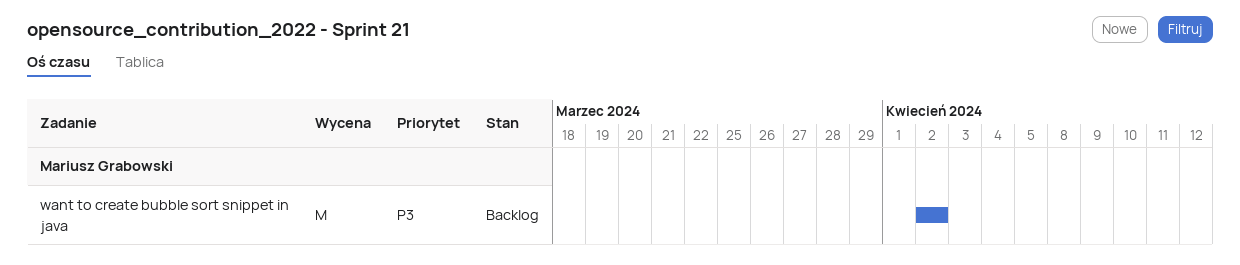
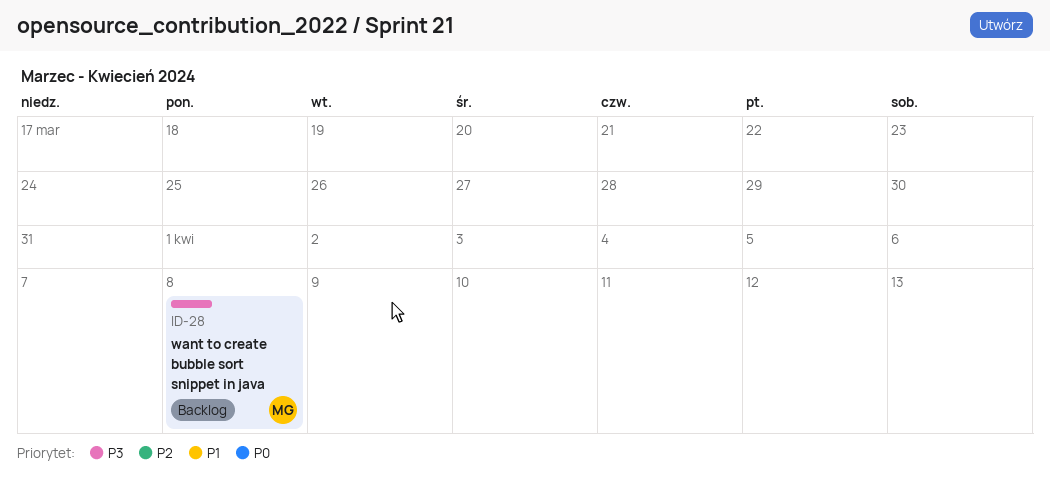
want to create bubble sort snippet in java, due: Apr 2 -> Apr 8

